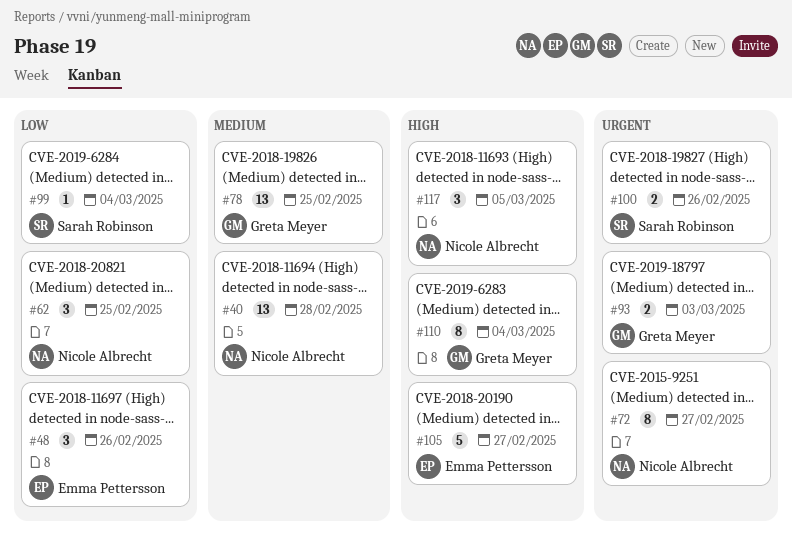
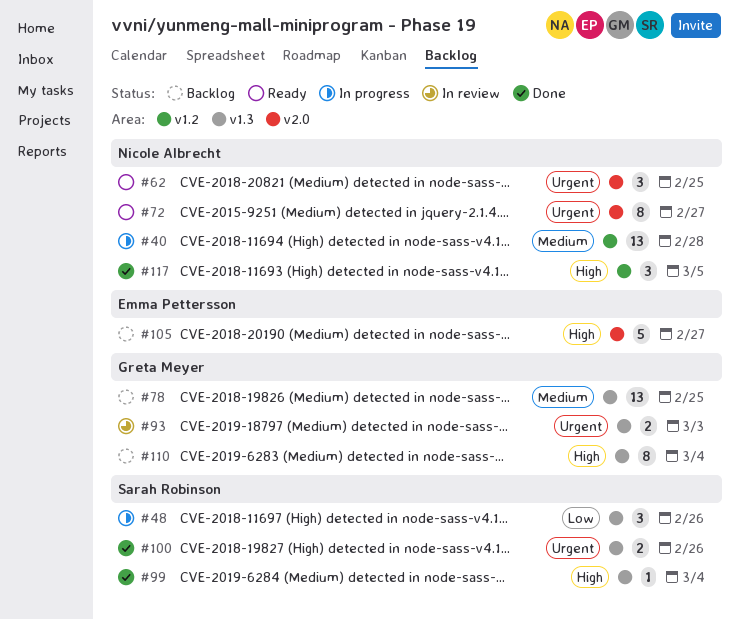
#48, owner: Emma Pettersson -> Sarah Robinson
#62, priority: Low -> Urgent
#99, priority: Low -> High

